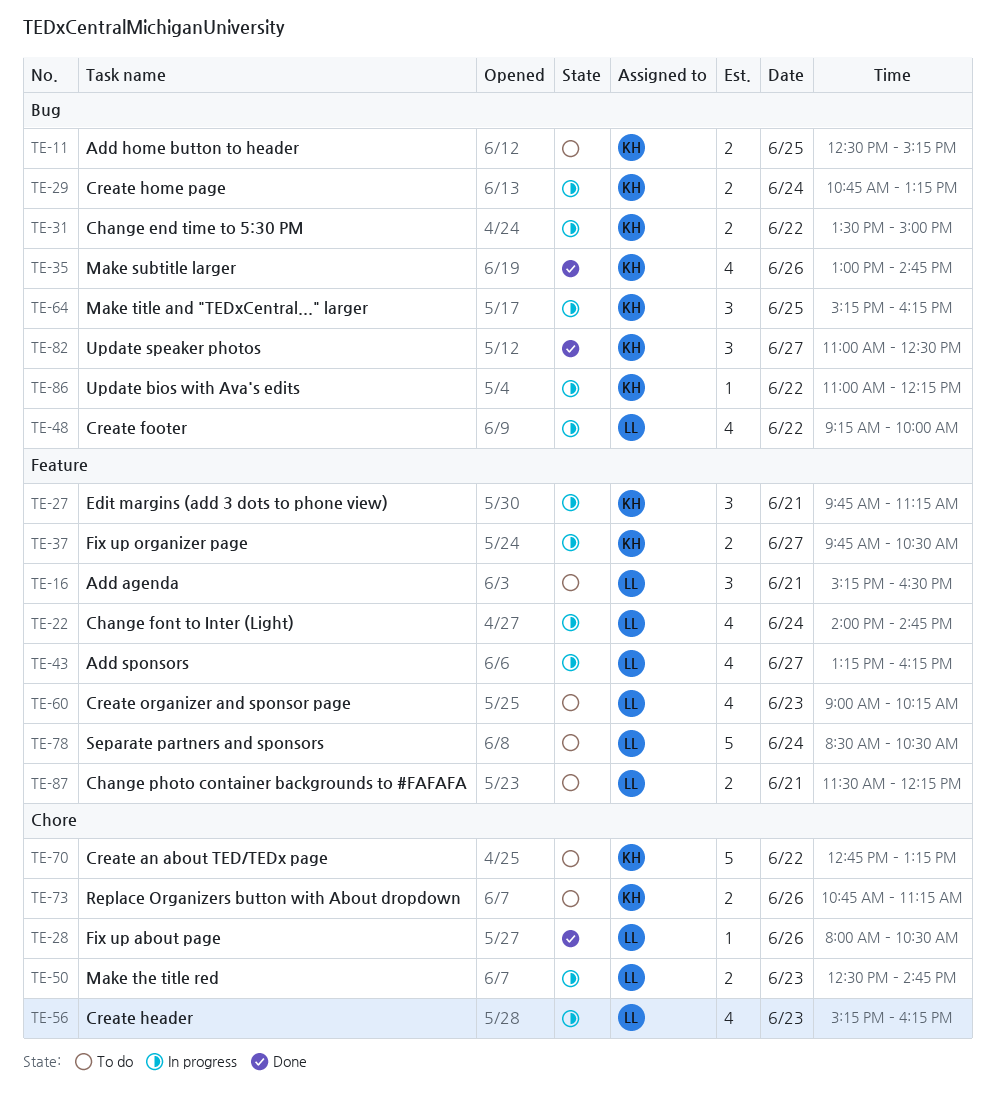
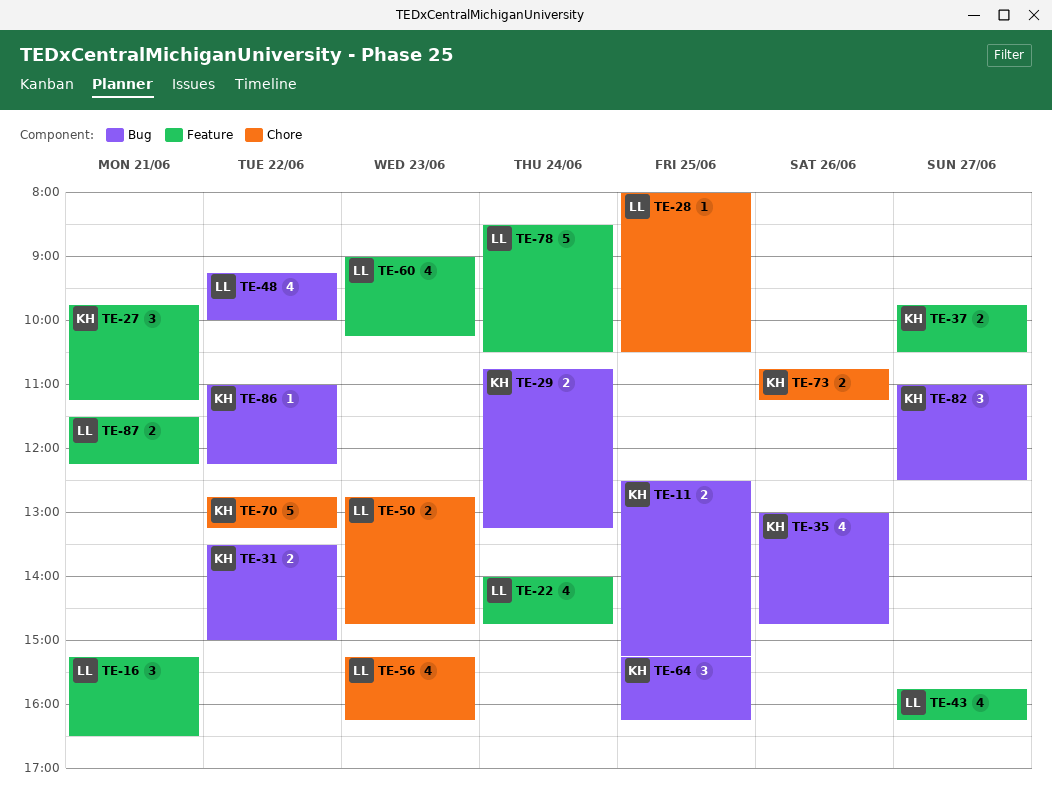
TE-28, day: Jun 26 -> Jun 25
TE-43, begins: 13:15 -> 15:45
TE-50, begins: 12:30 -> 12:45

